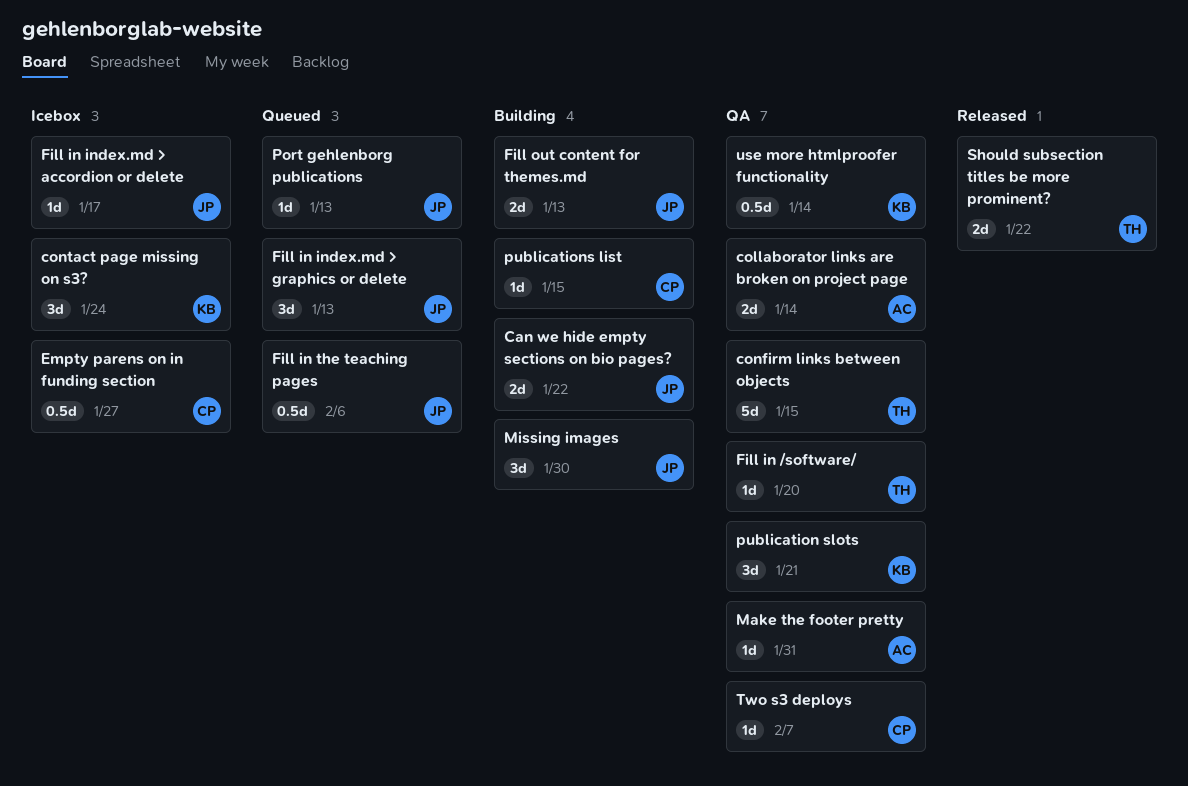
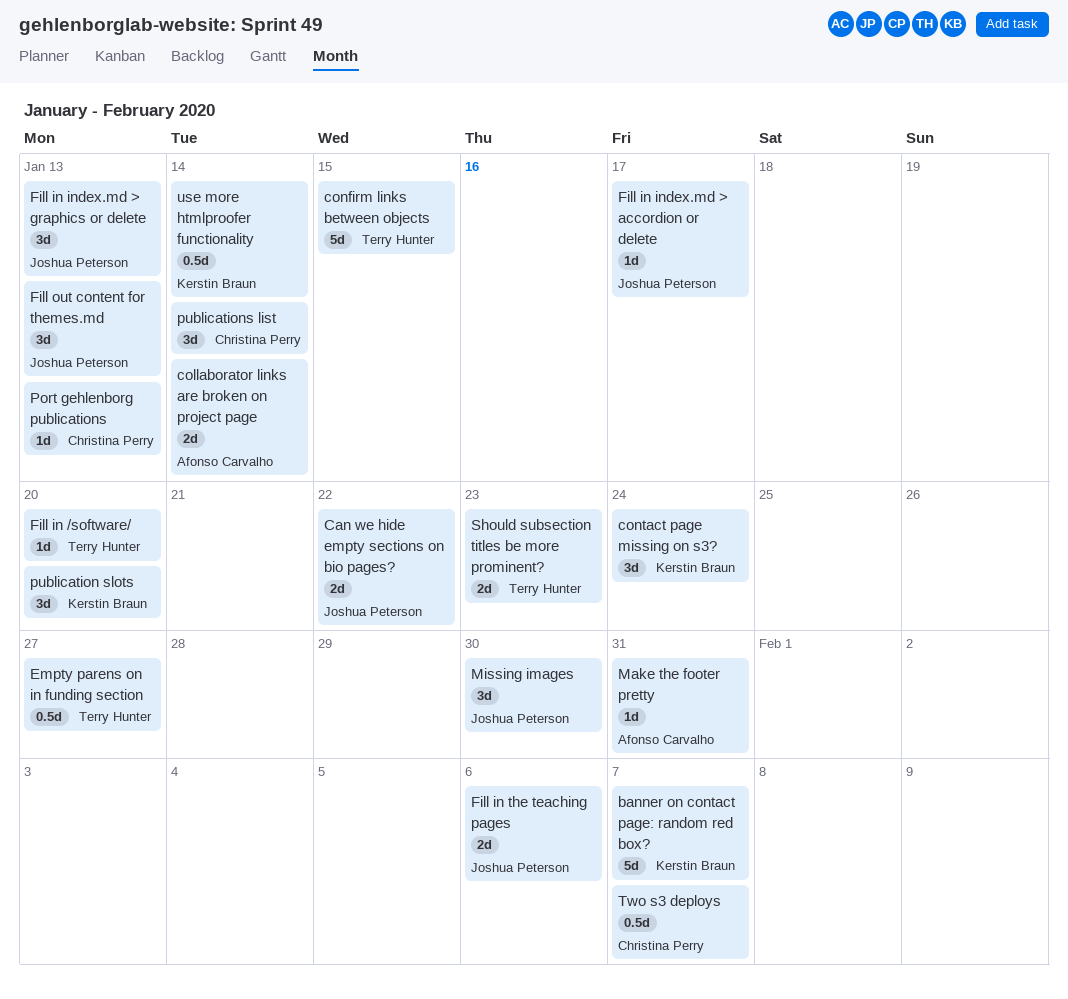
banner on contact page: random red box?: none -> present
Empty parens on in funding section, owner: Christina Perry -> Terry Hunter
Fill in the teaching pages, estimate: 0.5d -> 2d
Fill out content for themes.md, estimate: 2d -> 3d
Port gehlenborg publications, owner: Joshua Peterson -> Christina Perry
publication slots, due: Jan 21 -> Jan 20
publications list, estimate: 1d -> 3d
publications list, due: Jan 15 -> Jan 14
Should subsection titles be more prominent?, due: Jan 22 -> Jan 23
Two s3 deploys, estimate: 1d -> 0.5d

